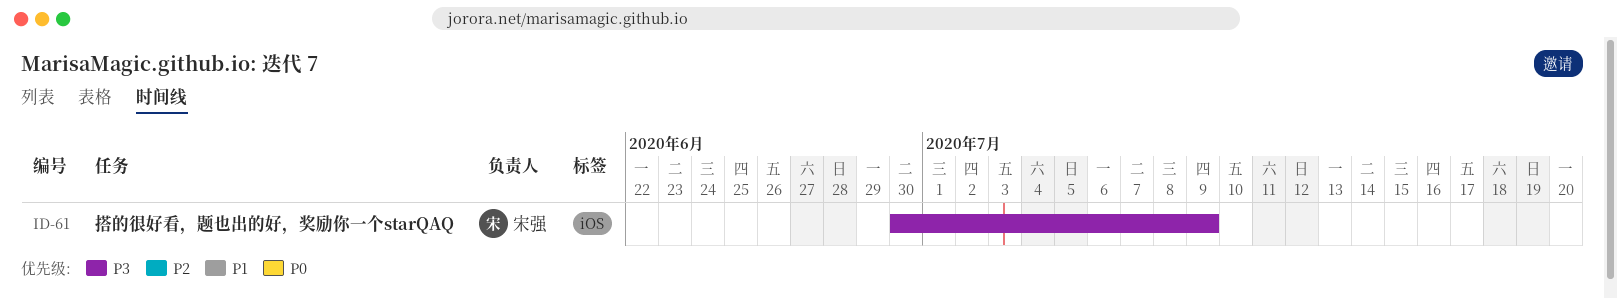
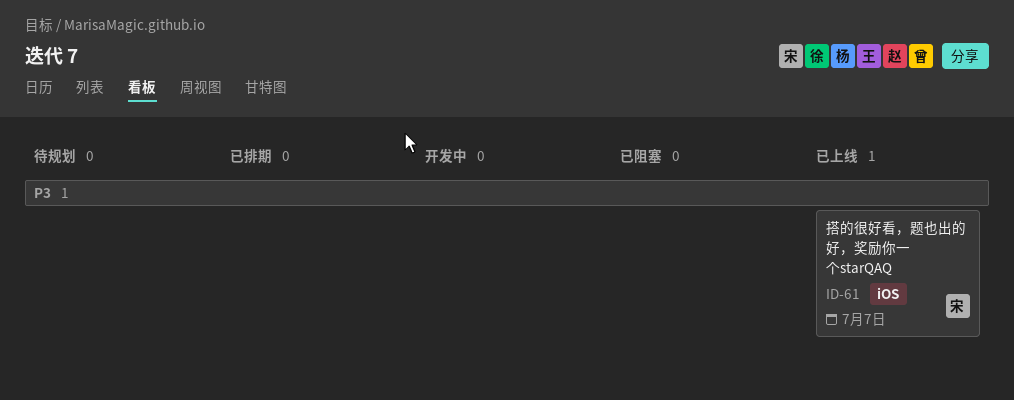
ID-61, due: Jul 9 -> Jul 7

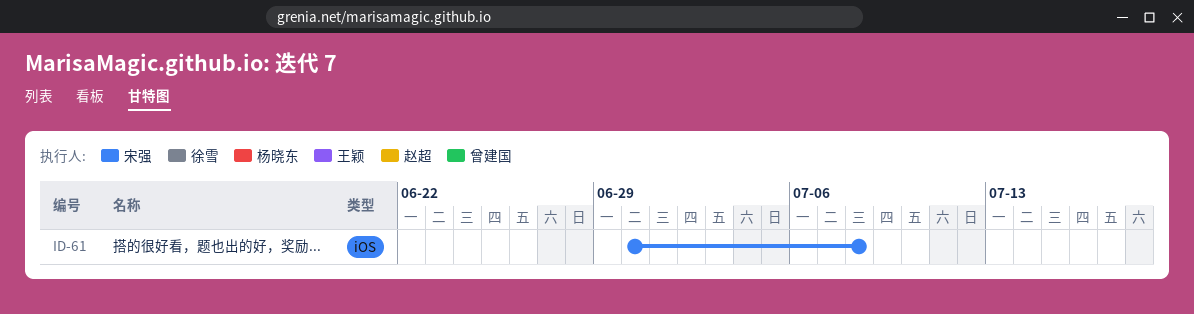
ID-61, due: Jul 7 -> Jul 8

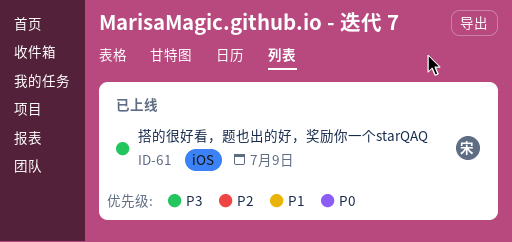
ID-61, due: Jul 8 -> Jul 9

